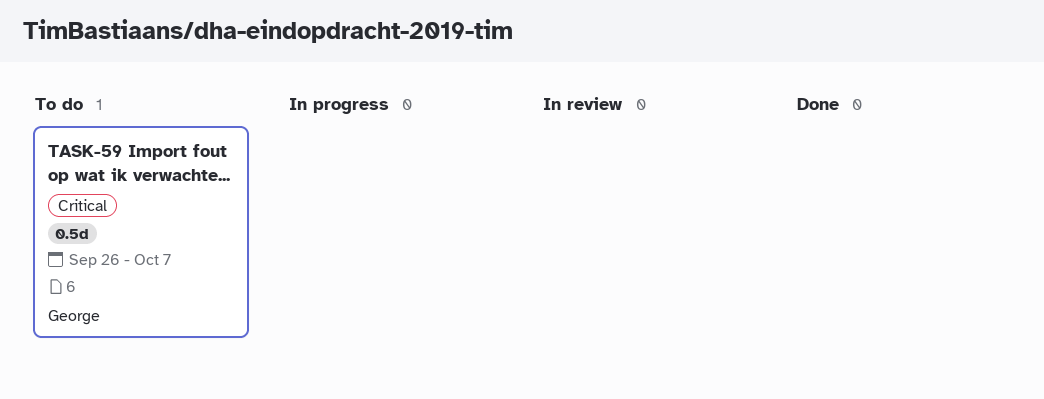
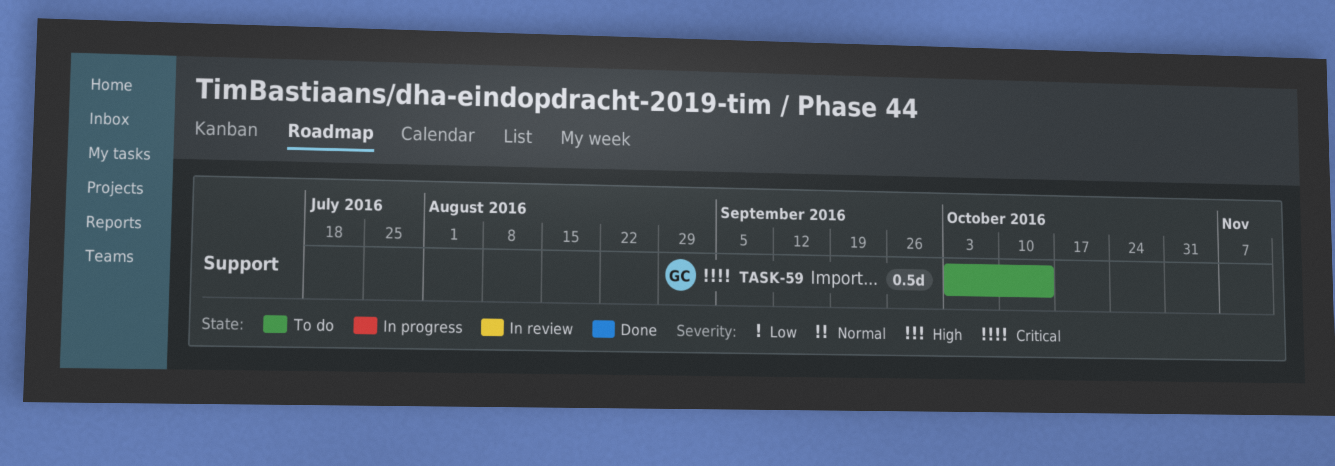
TASK-59, start: Sep 26 -> Oct 3
TASK-59, due: Oct 7 -> Oct 14

